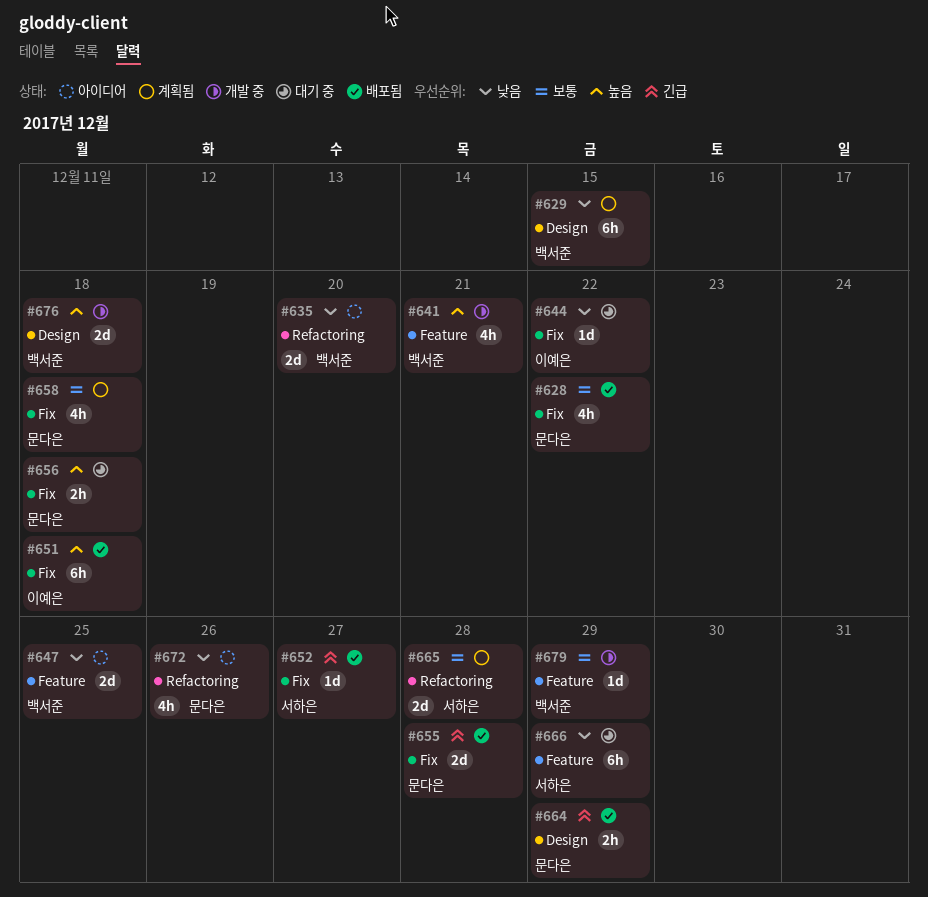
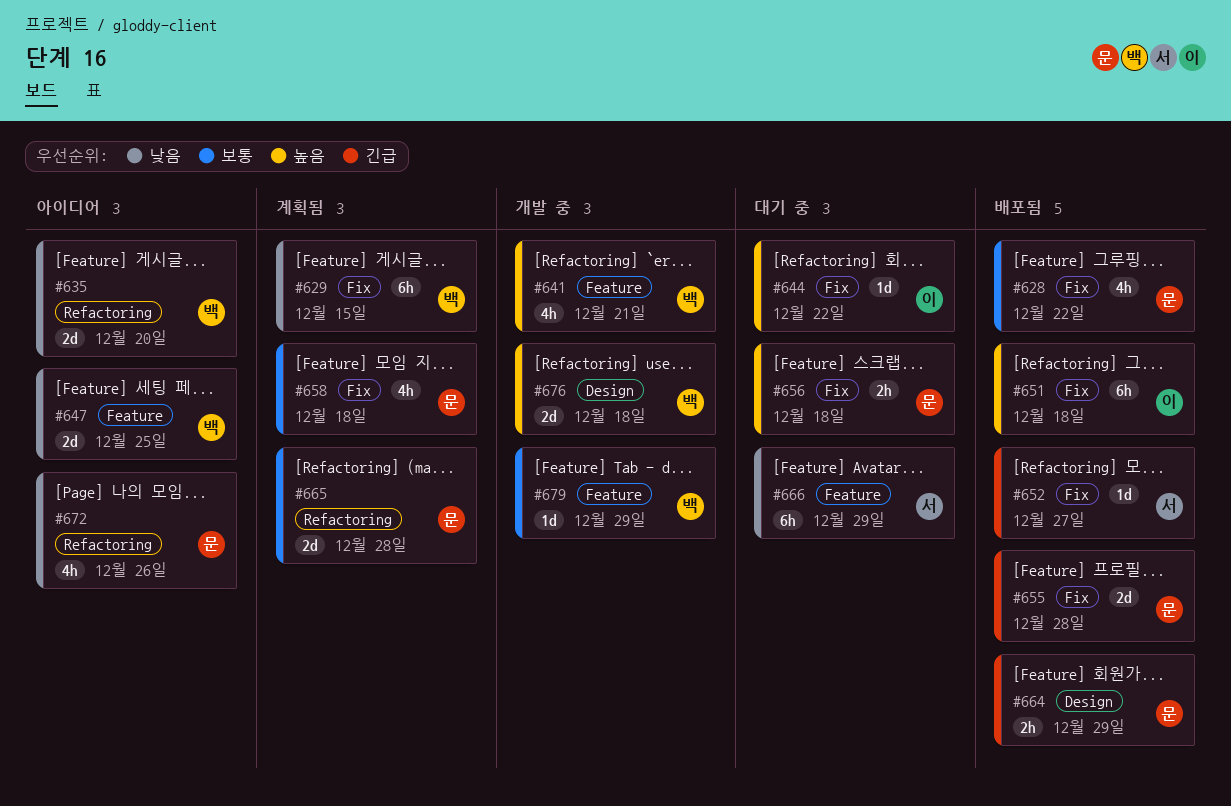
#629, label: Design -> Fix
#644, priority: 낮음 -> 높음
#665, owner: 서하은 -> 문다은

